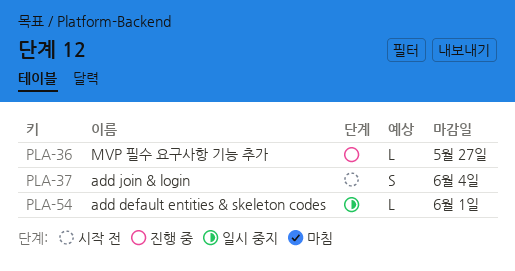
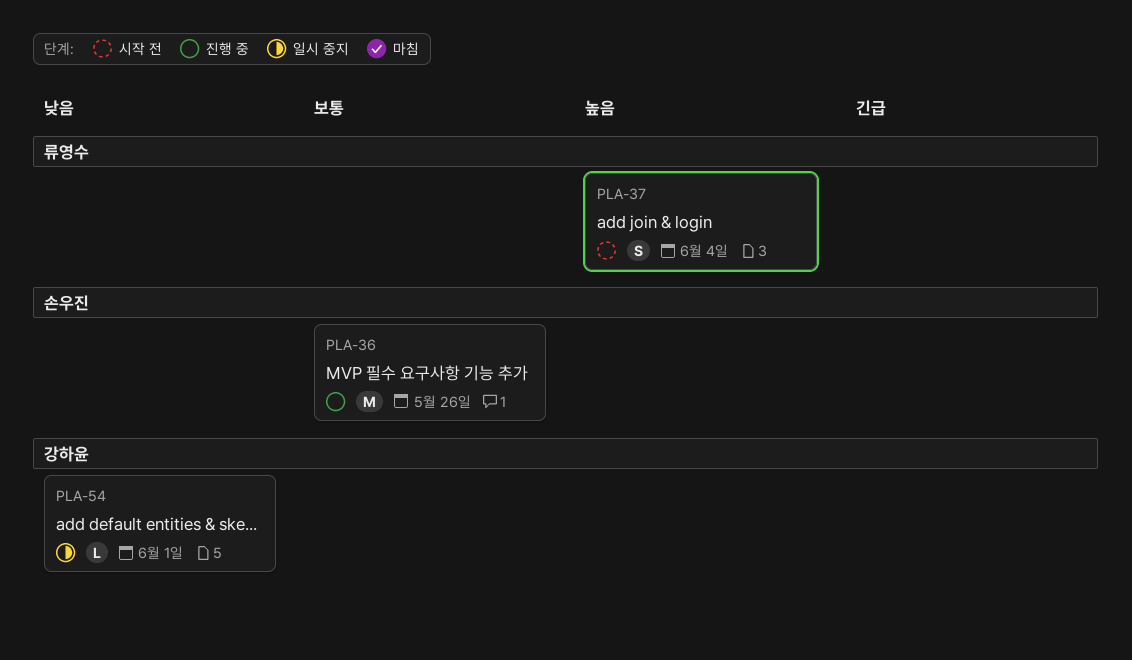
PLA-36, estimate: L -> M
PLA-36, due: May 27 -> May 26

